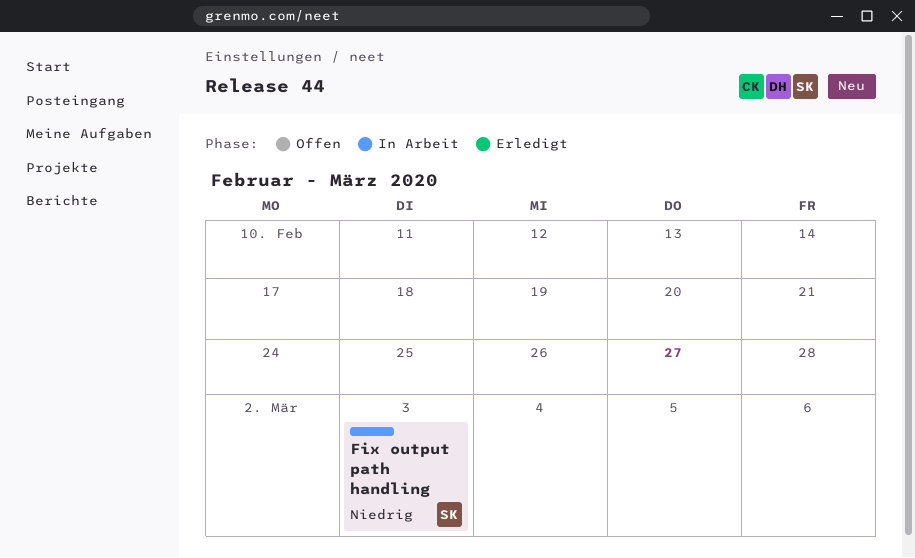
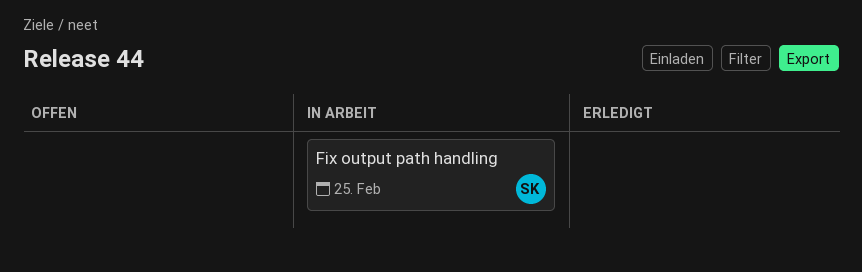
Fix output path handling, due: Mar 3 -> Feb 25

